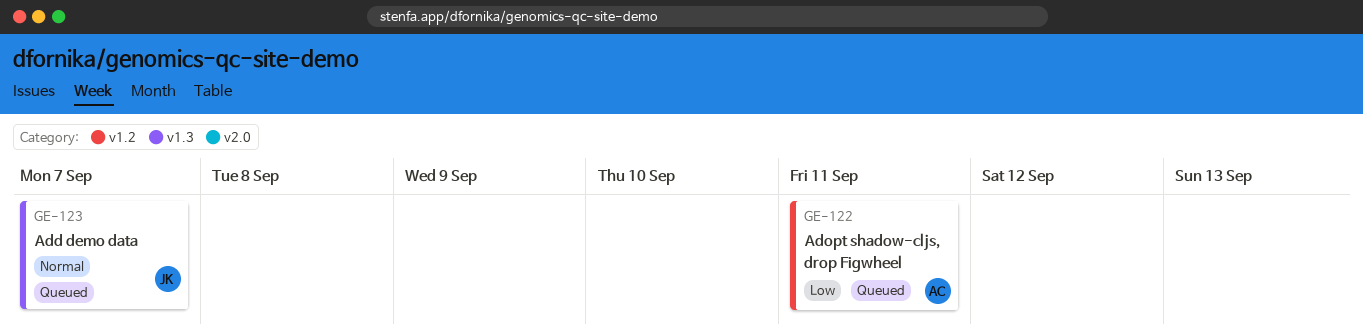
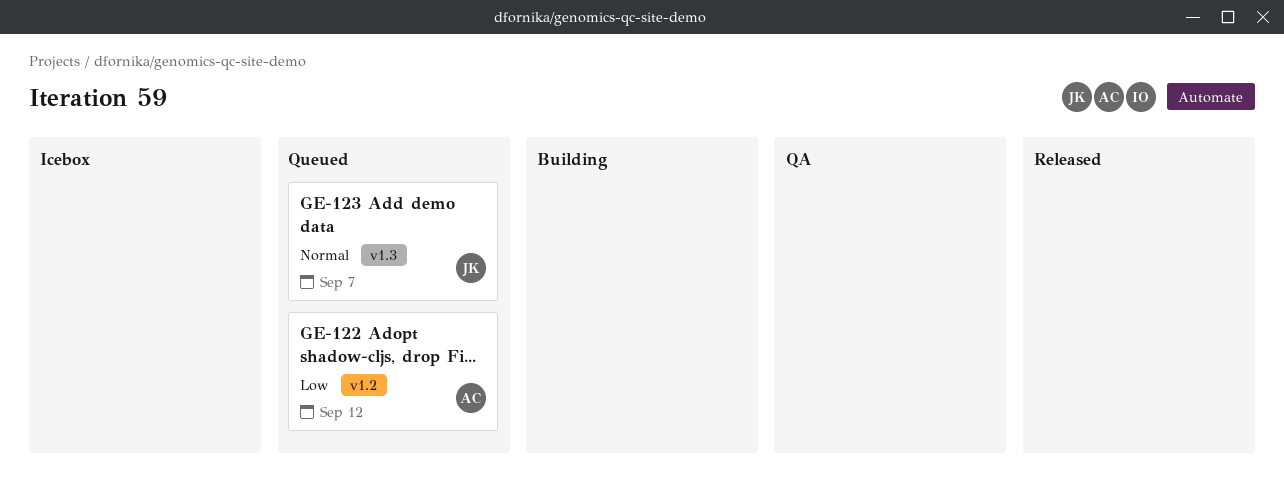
GE-122, due: Sep 11 -> Sep 12

